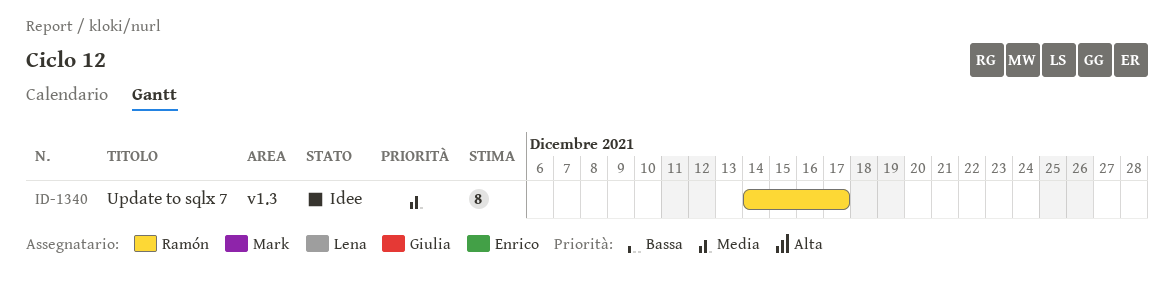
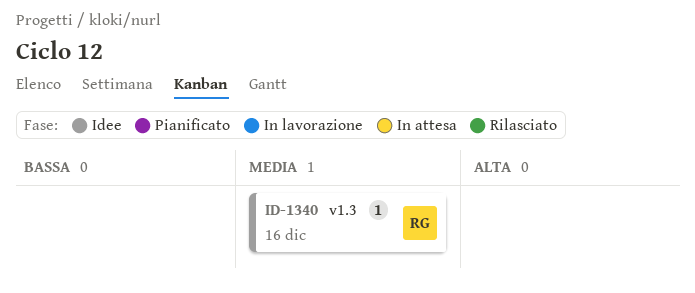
ID-1340, estimate: 8 -> 1
ID-1340, due: Dec 17 -> Dec 16

